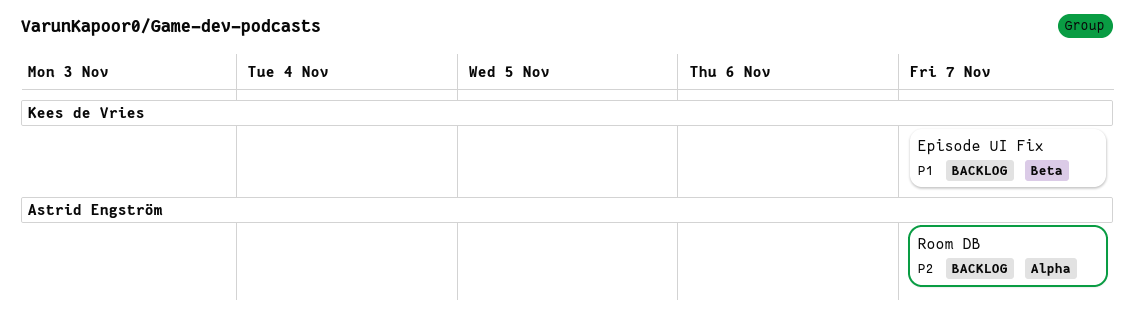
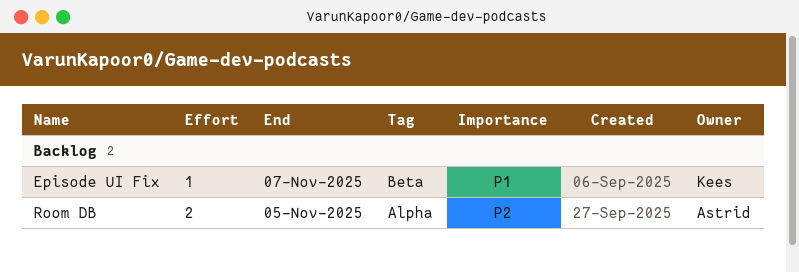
Room DB, due: Nov 7 -> Nov 5

